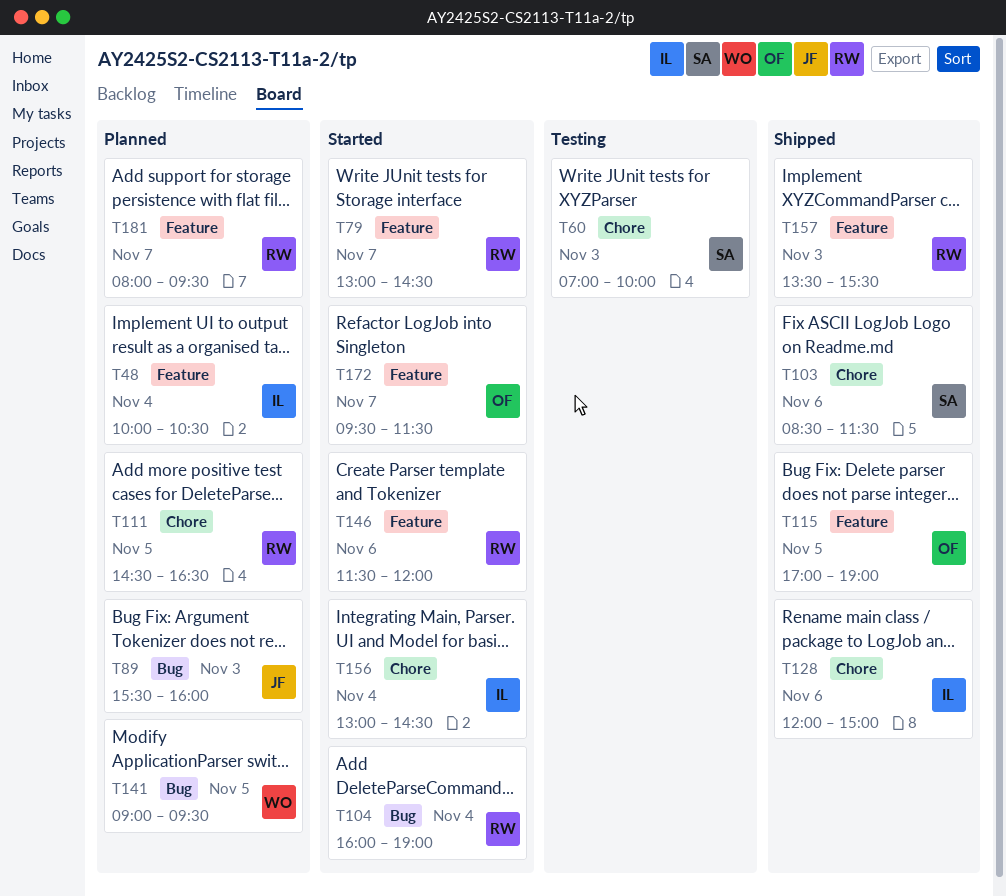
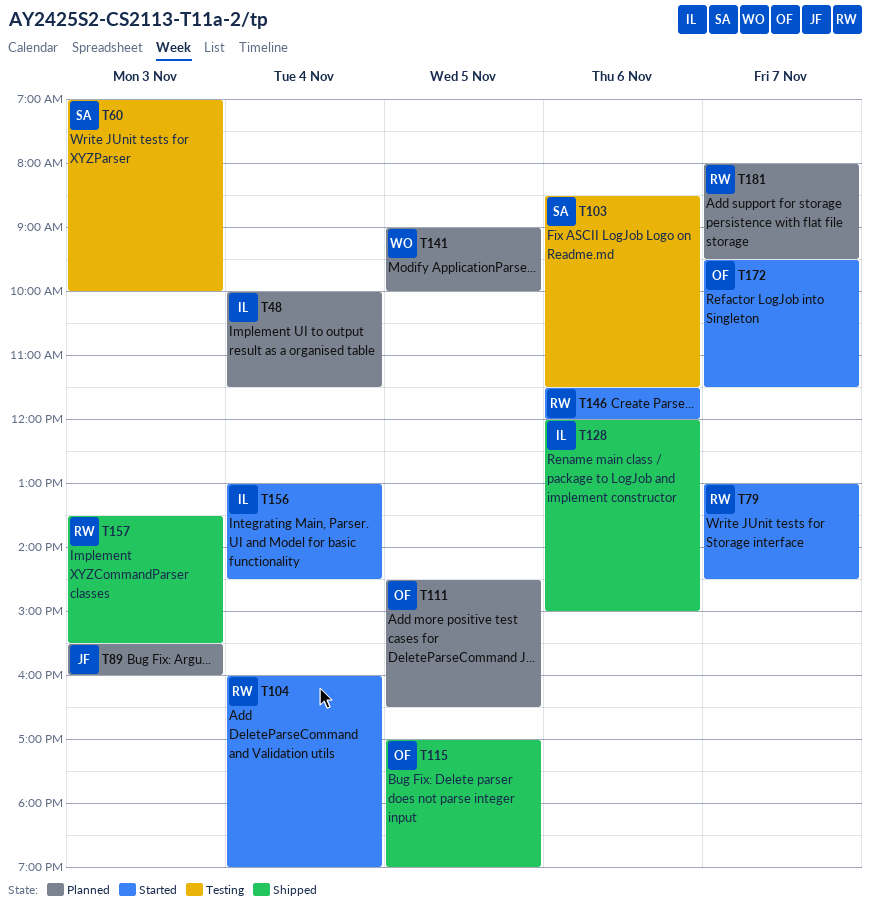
T48, ends: 10:30 -> 11:30
T103, status: Shipped -> Testing
T111, owner: RW -> OF
T141, ends: 09:30 -> 10:00

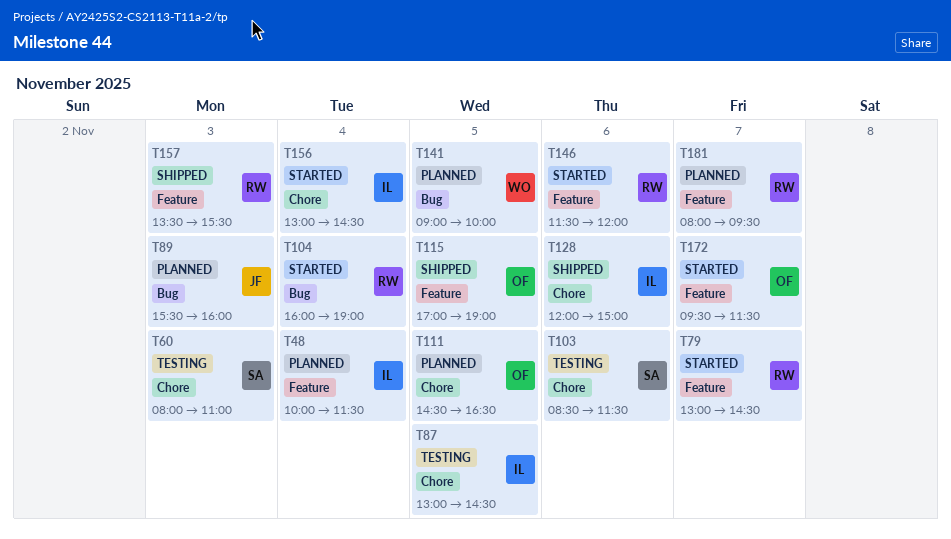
T60, begins: 07:00 -> 08:00
T60, ends: 10:00 -> 11:00
T87: none -> present

